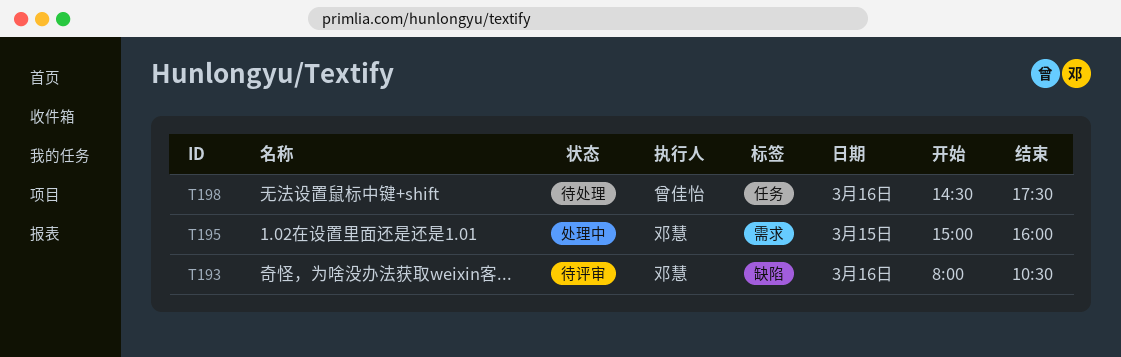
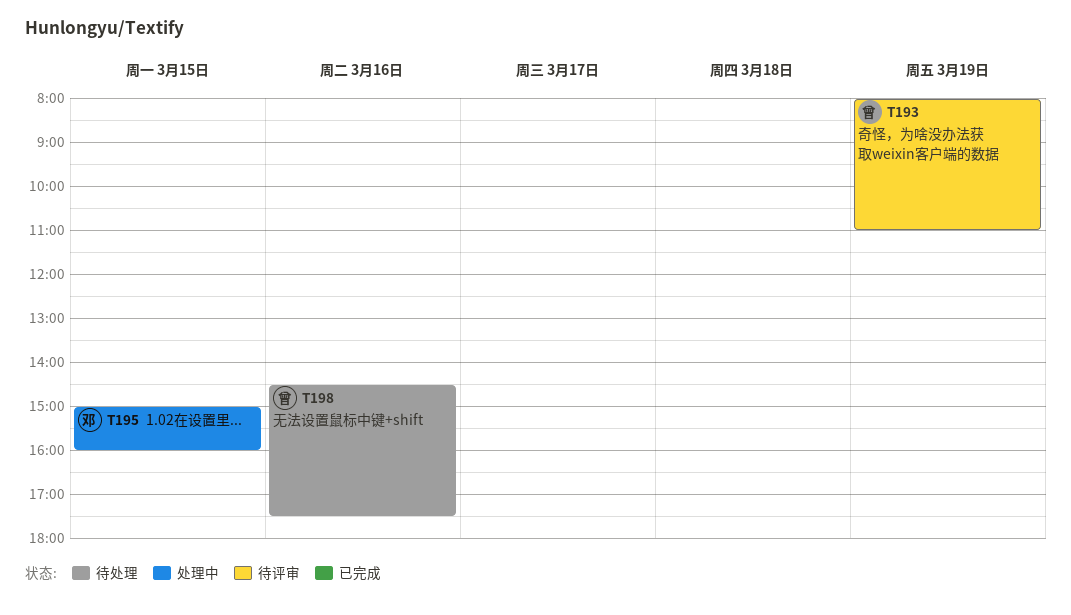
T193, owner: 邓慧 -> 曾佳怡
T193, day: Mar 16 -> Mar 19
T193, ends: 10:30 -> 11:00

